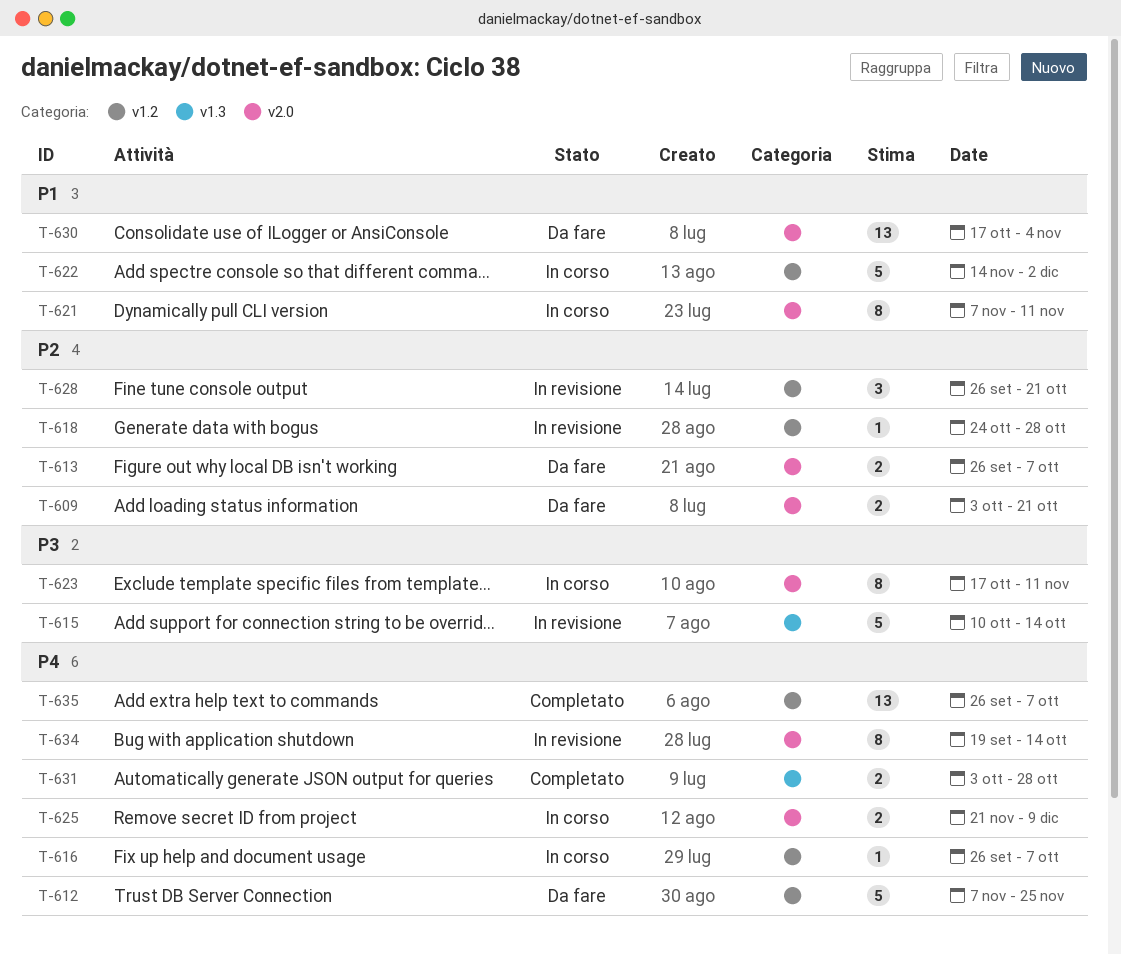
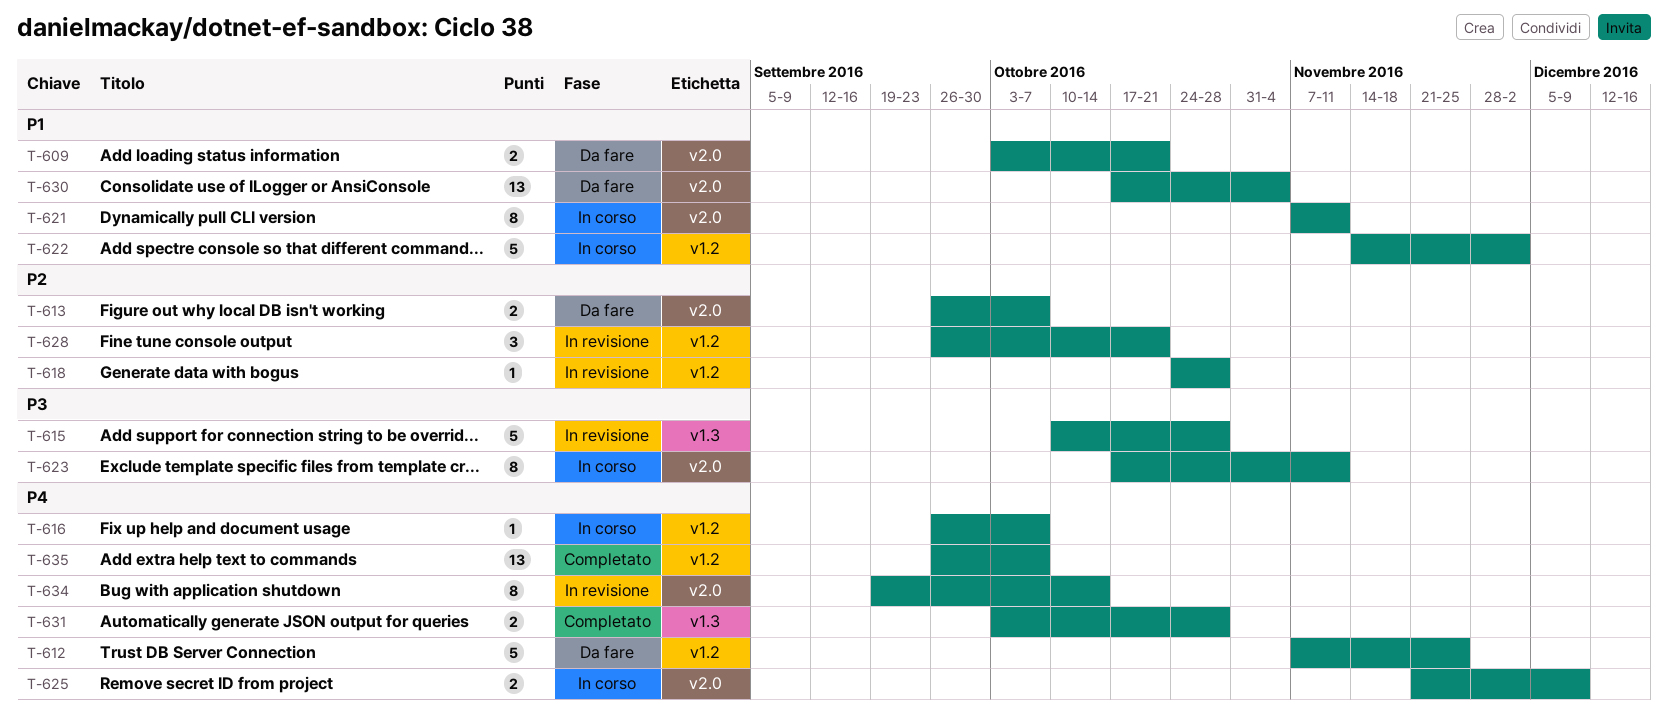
T-609, priority: P2 -> P1
T-615, due: Oct 14 -> Oct 28

